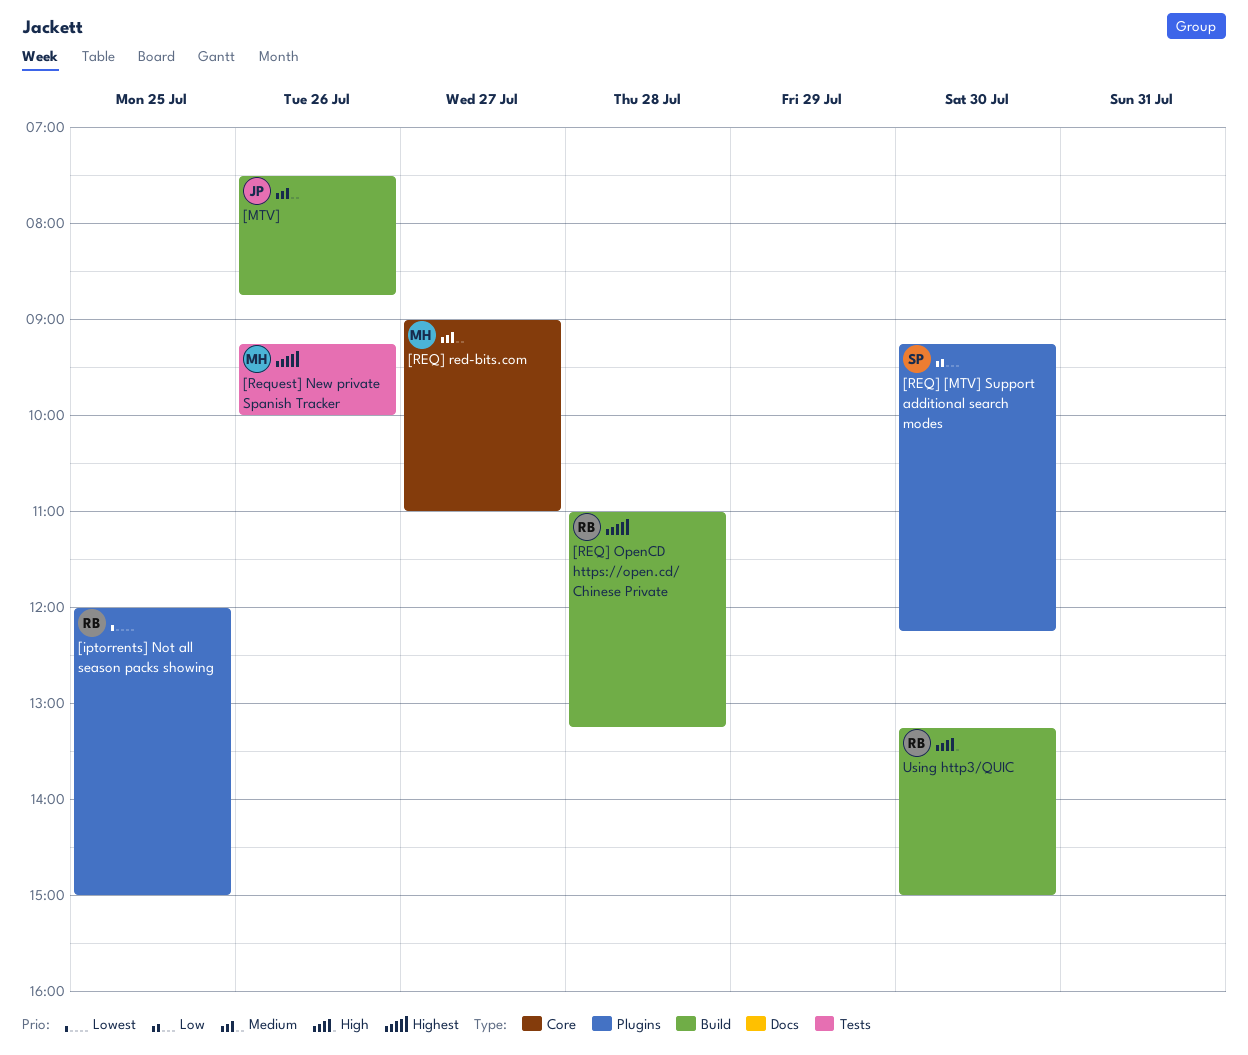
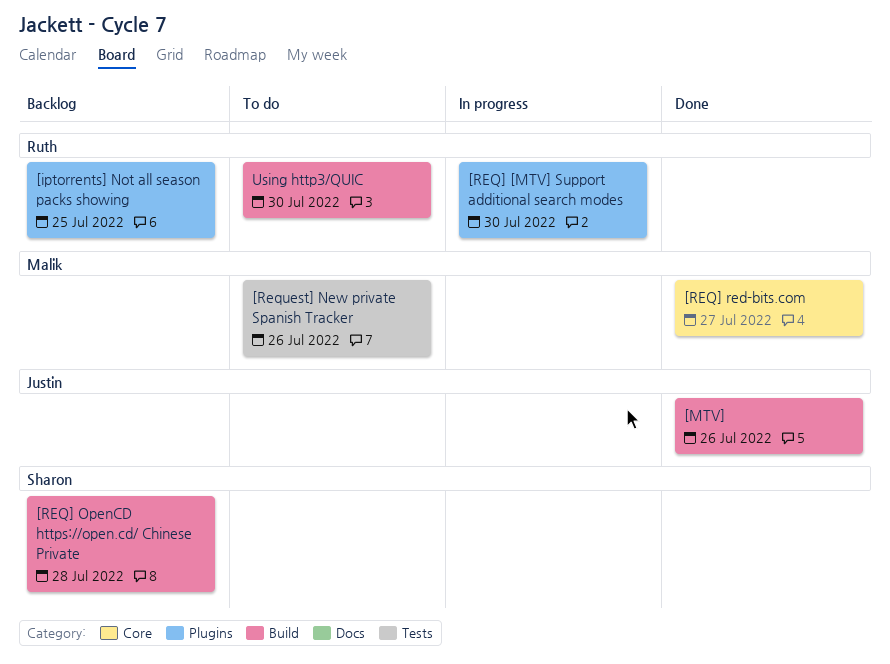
[REQ] [MTV] Support additional search modes, owner: Sharon -> Ruth
[REQ] OpenCD https://open.cd/ Chinese Private, owner: Ruth -> Sharon

